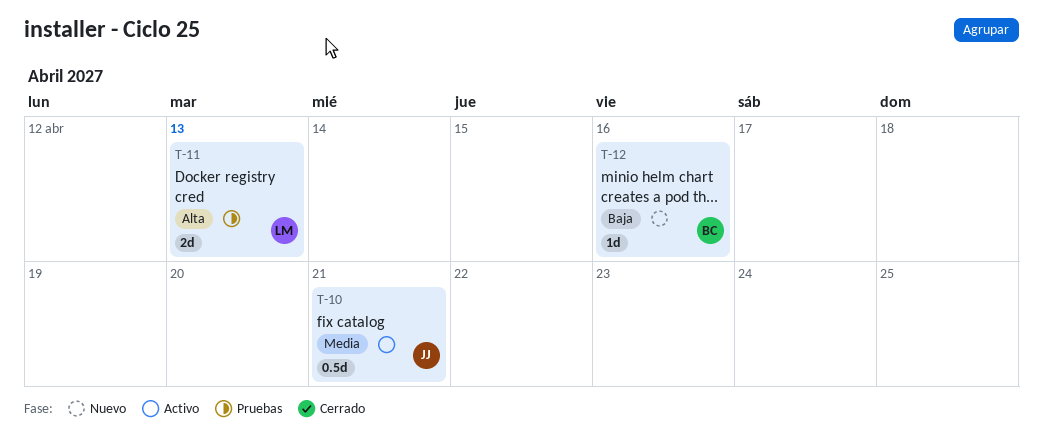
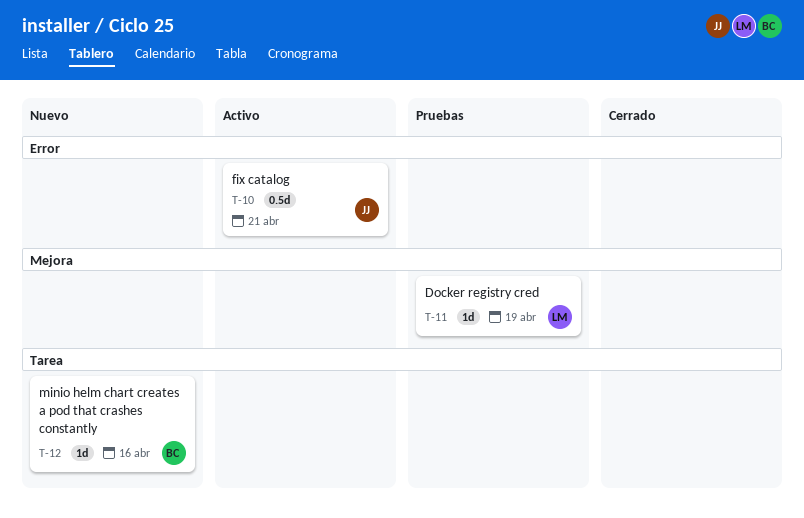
T-11, estimate: 2d -> 1d
T-11, due: Apr 13 -> Apr 19

